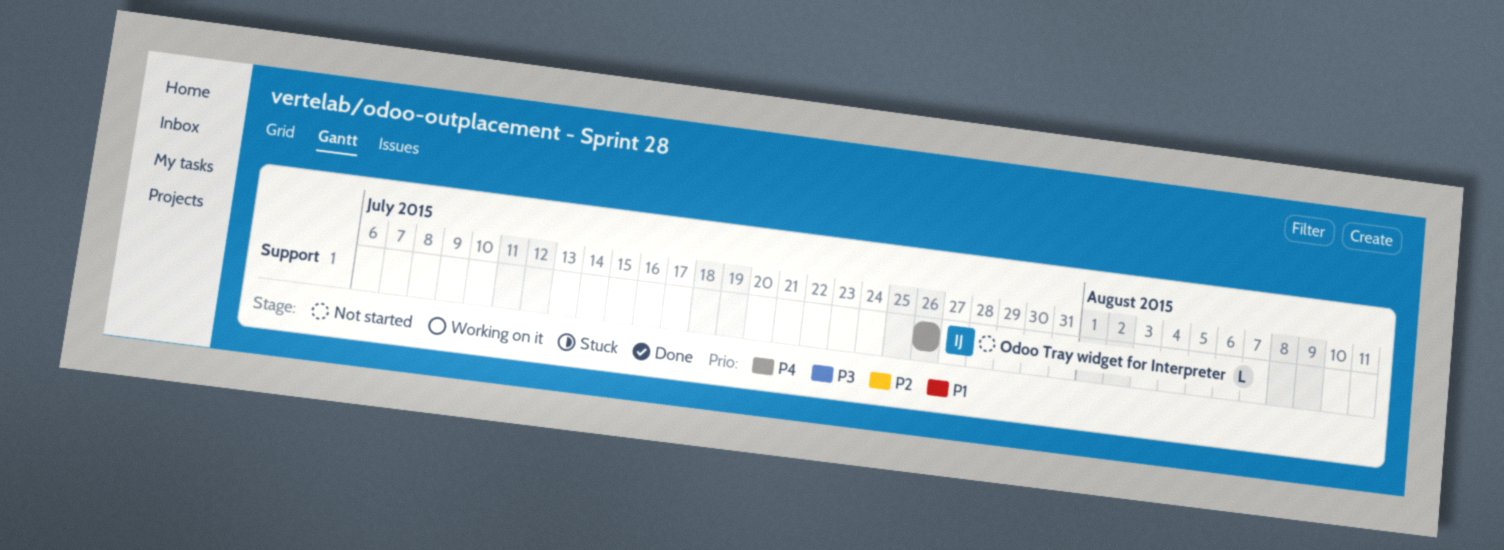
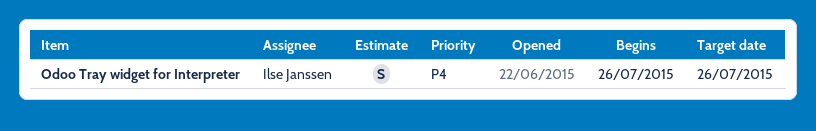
Odoo Tray widget for Interpreter, estimate: L -> S

